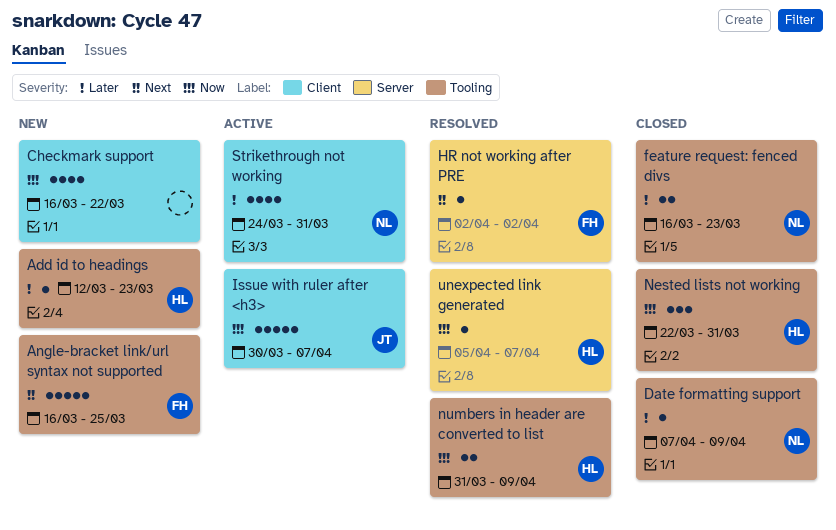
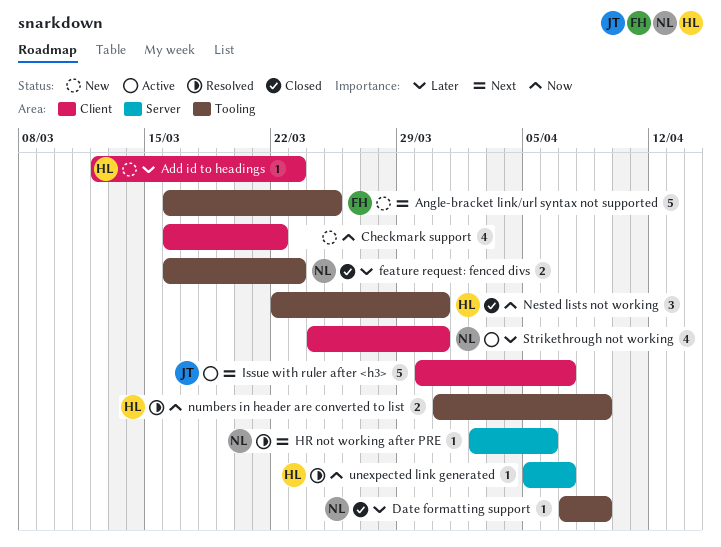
Add id to headings, label: Tooling -> Client
HR not working after PRE, owner: FH -> NL
HR not working after PRE, due: Apr 2 -> Apr 6
Issue with ruler after <h3>, priority: Now -> Next

